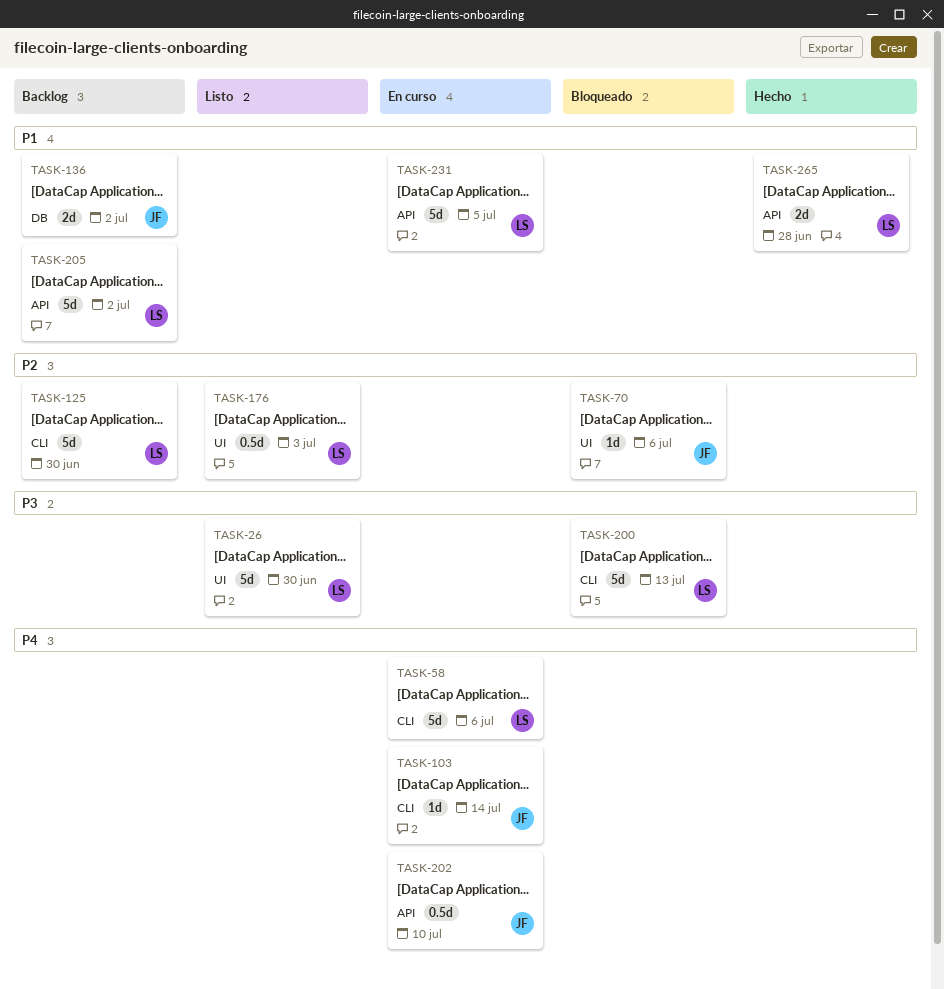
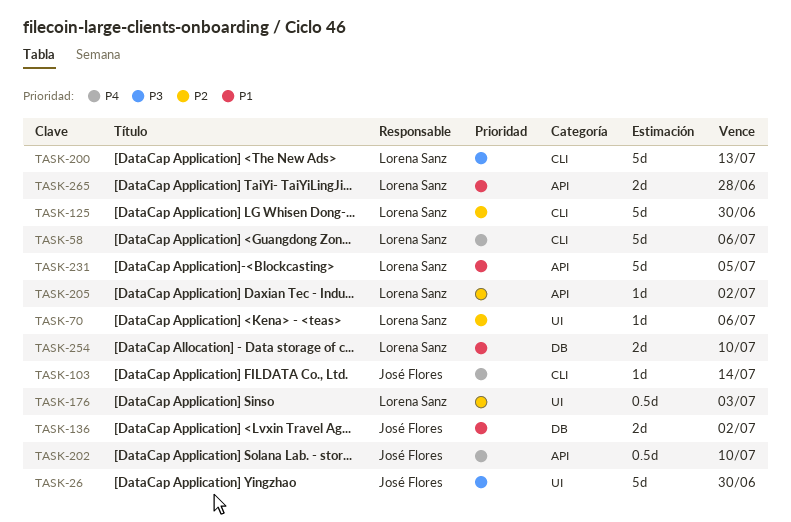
TASK-26, owner: Lorena Sanz -> José Flores
TASK-70, owner: José Flores -> Lorena Sanz
TASK-205, priority: P1 -> P2
TASK-205, estimate: 5d -> 1d
TASK-254: none -> present

